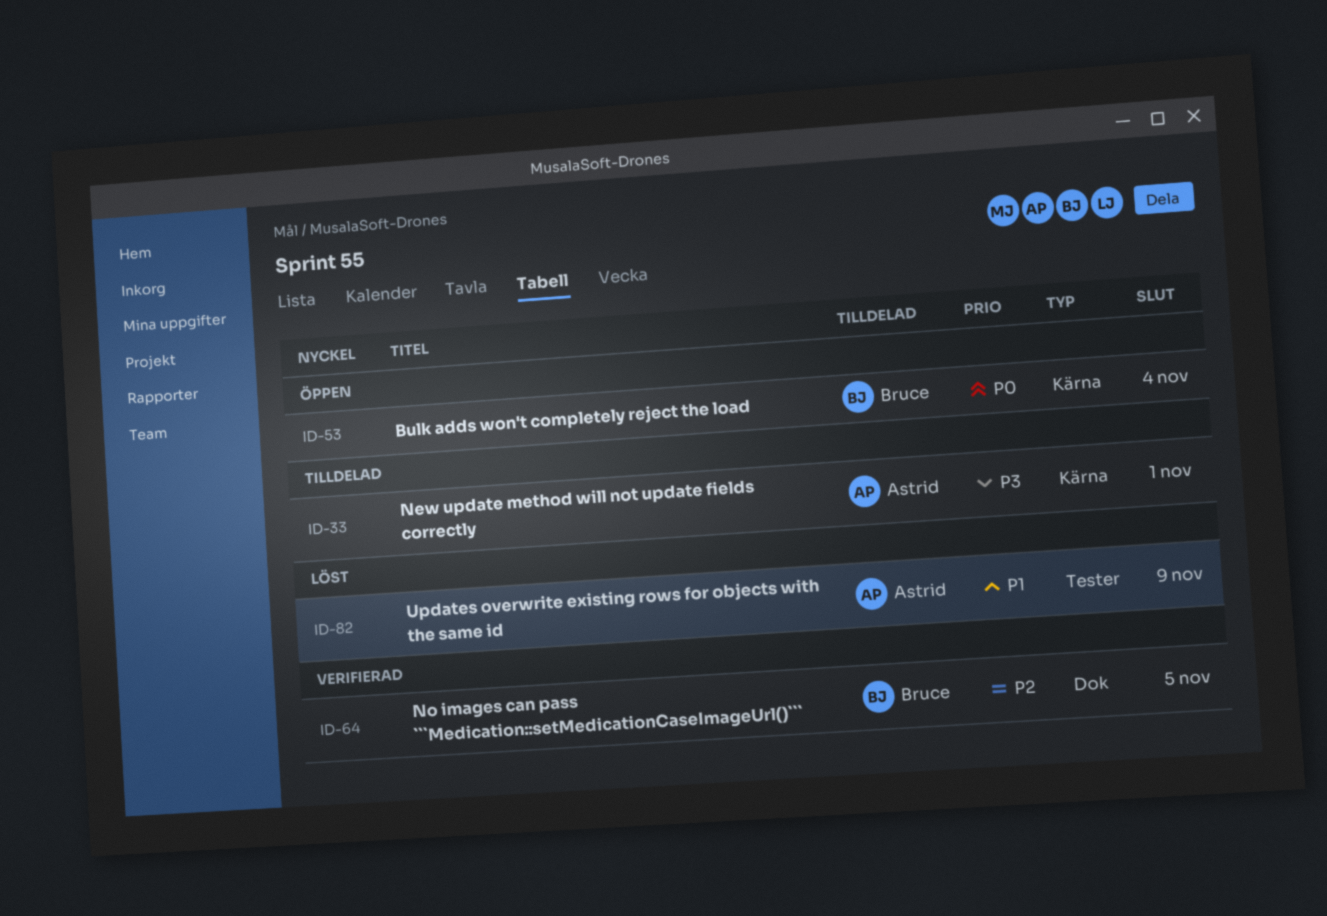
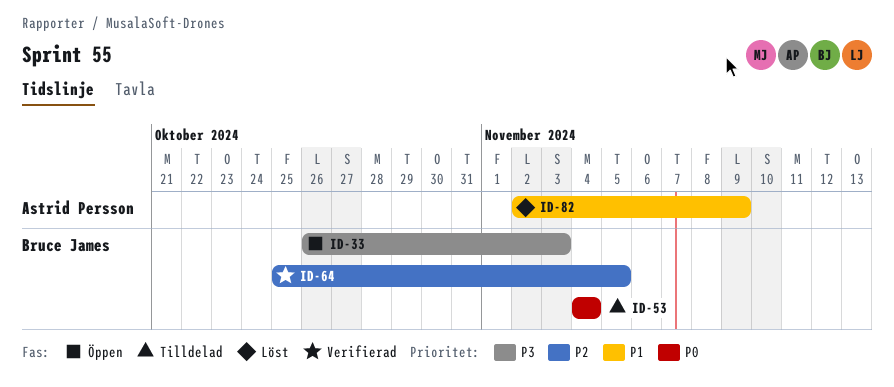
ID-33, status: Tilldelad -> Öppen
ID-33, owner: Astrid Persson -> Bruce James
ID-33, due: Nov 1 -> Nov 3
ID-53, status: Öppen -> Tilldelad

